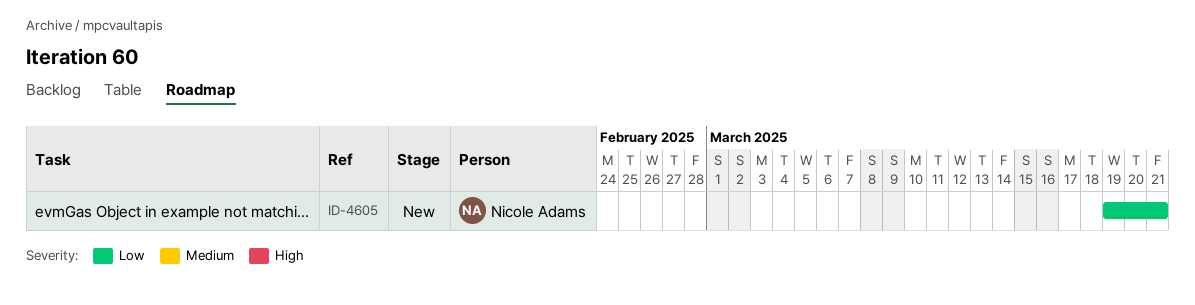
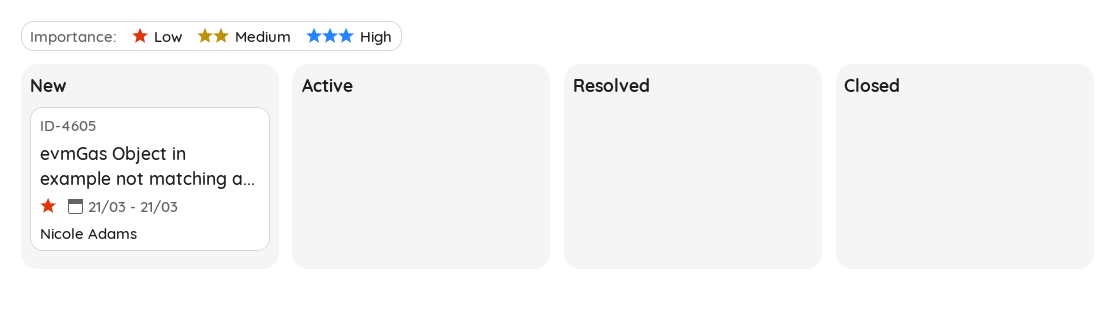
ID-4605, start: Mar 19 -> Mar 21

